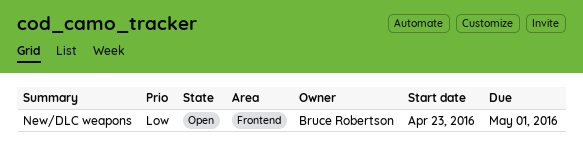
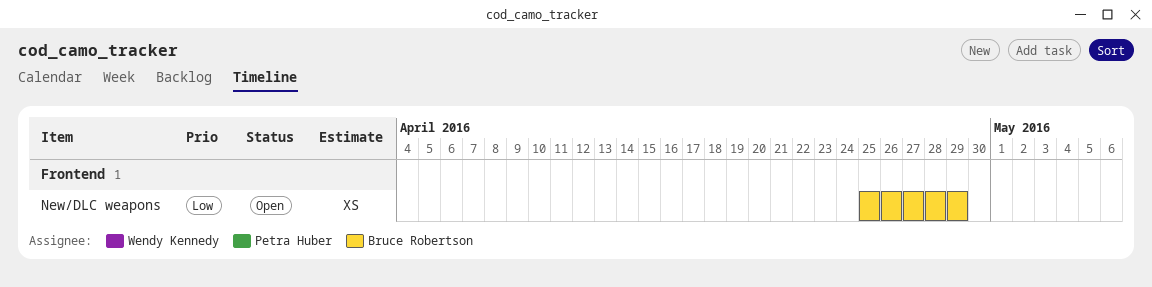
New/DLC weapons, start: Apr 23 -> Apr 25
New/DLC weapons, due: May 1 -> Apr 29

